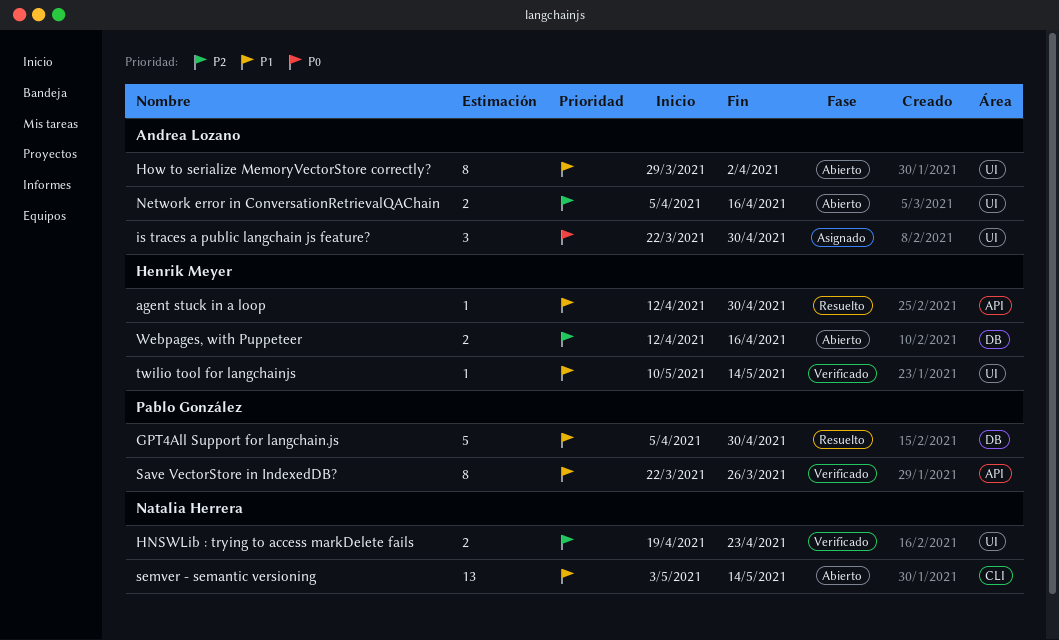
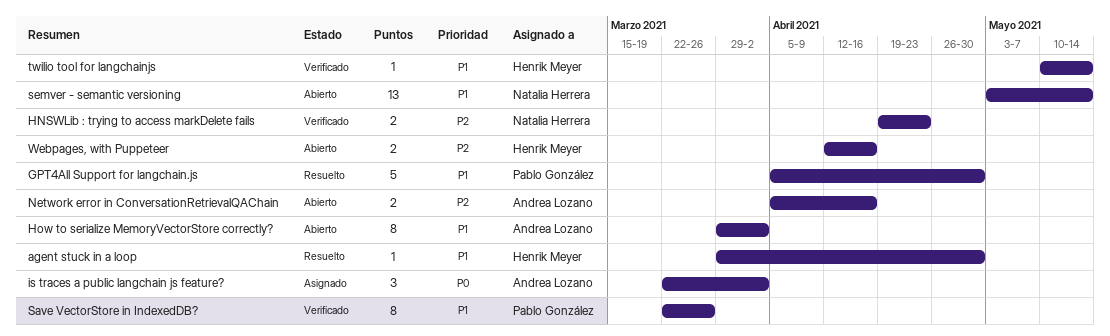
agent stuck in a loop, start: Apr 12 -> Mar 29
is traces a public langchain js feature?, due: Apr 30 -> Apr 2

